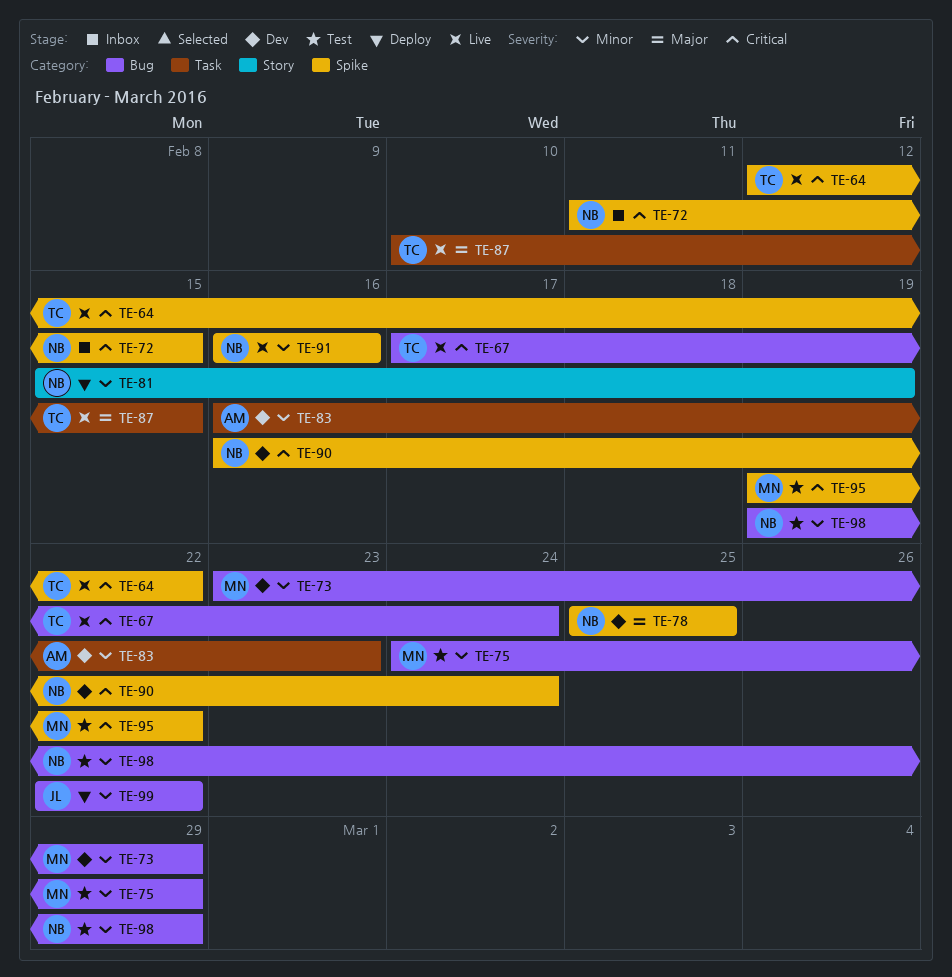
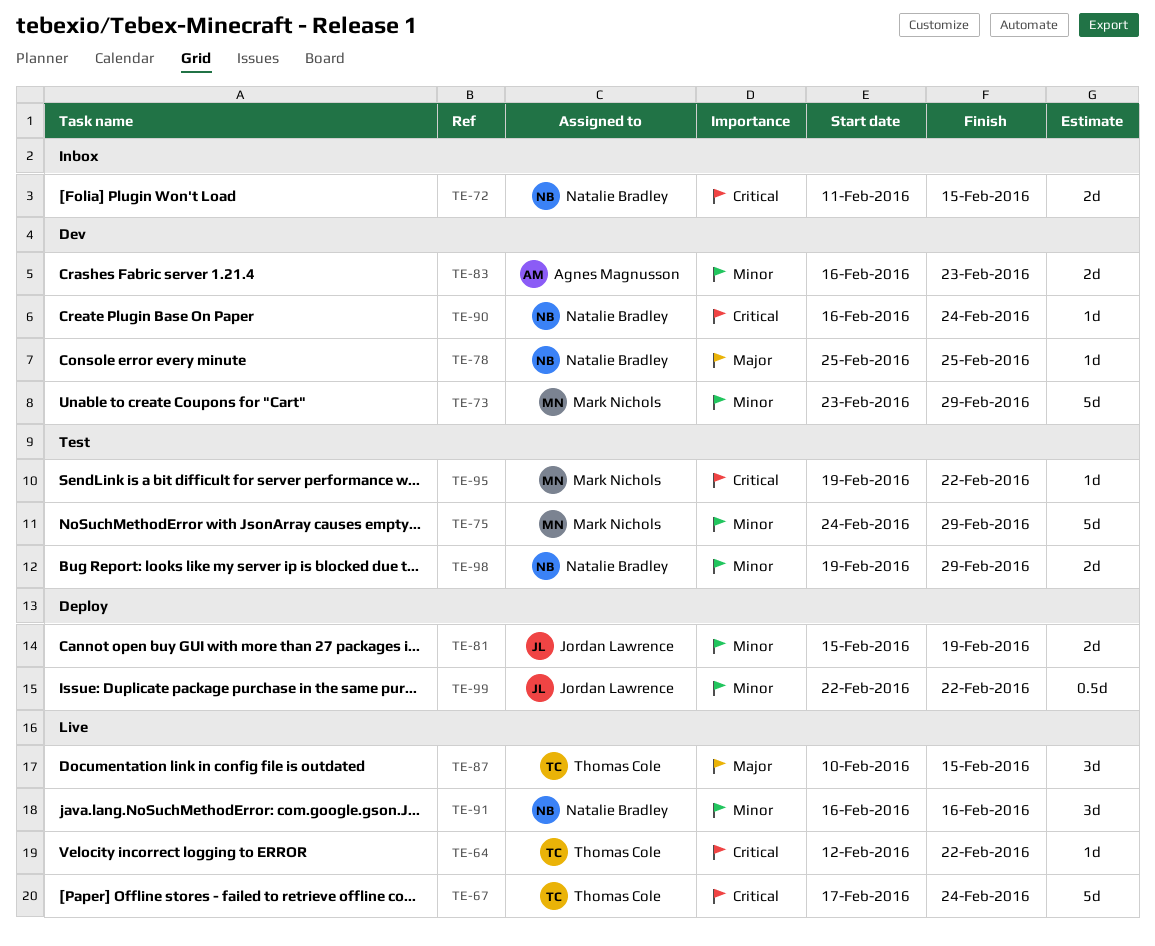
TE-81, owner: Natalie Bradley -> Jordan Lawrence

